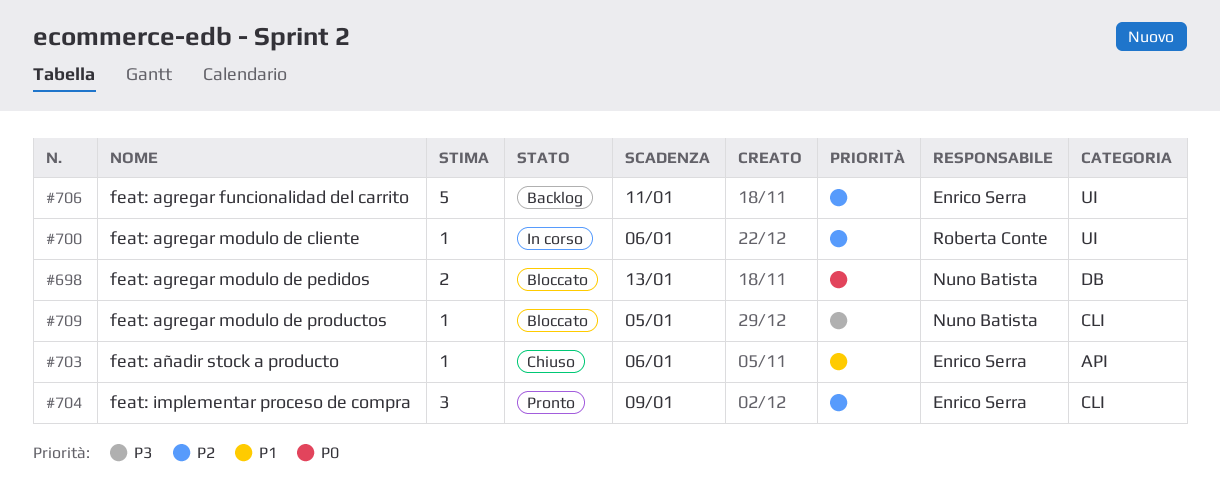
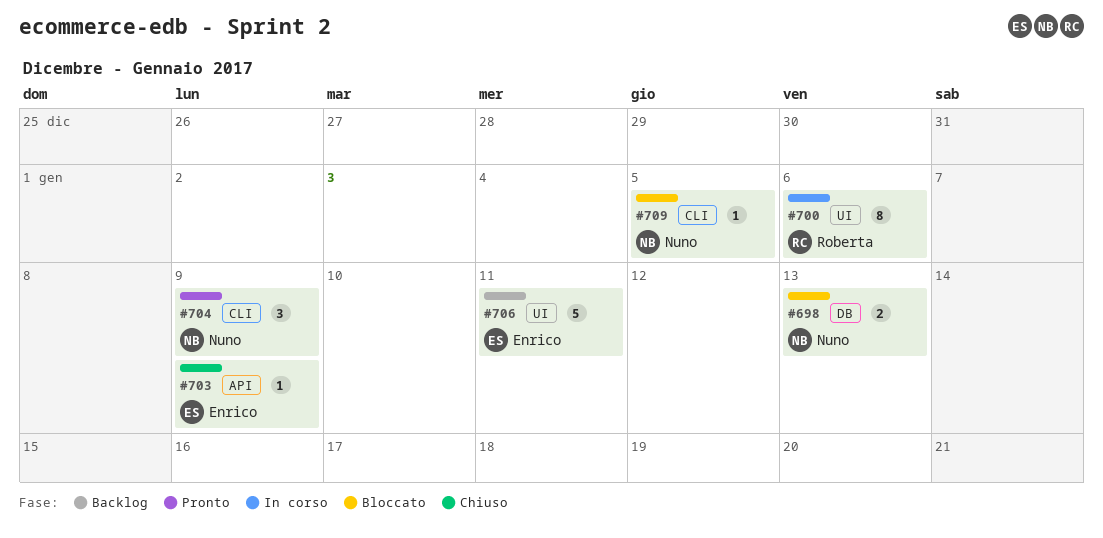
#700, estimate: 1 -> 8
#703, due: Jan 6 -> Jan 9
#704, owner: Enrico Serra -> Nuno Batista

